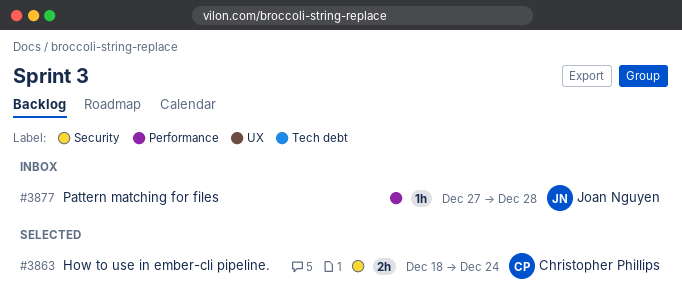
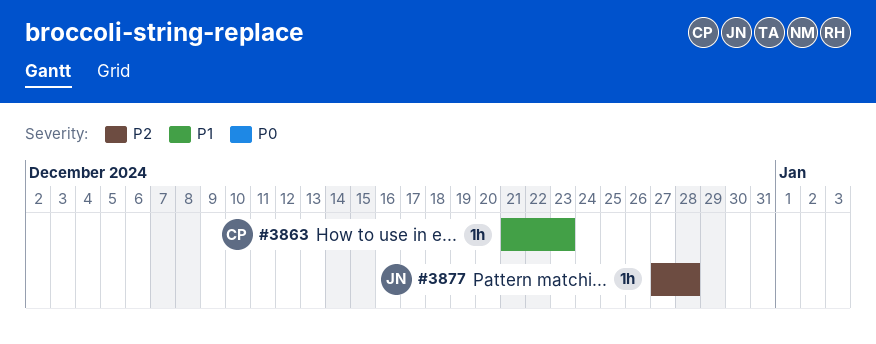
#3863, estimate: 2h -> 1h
#3863, start: Dec 18 -> Dec 21
#3863, due: Dec 24 -> Dec 23

